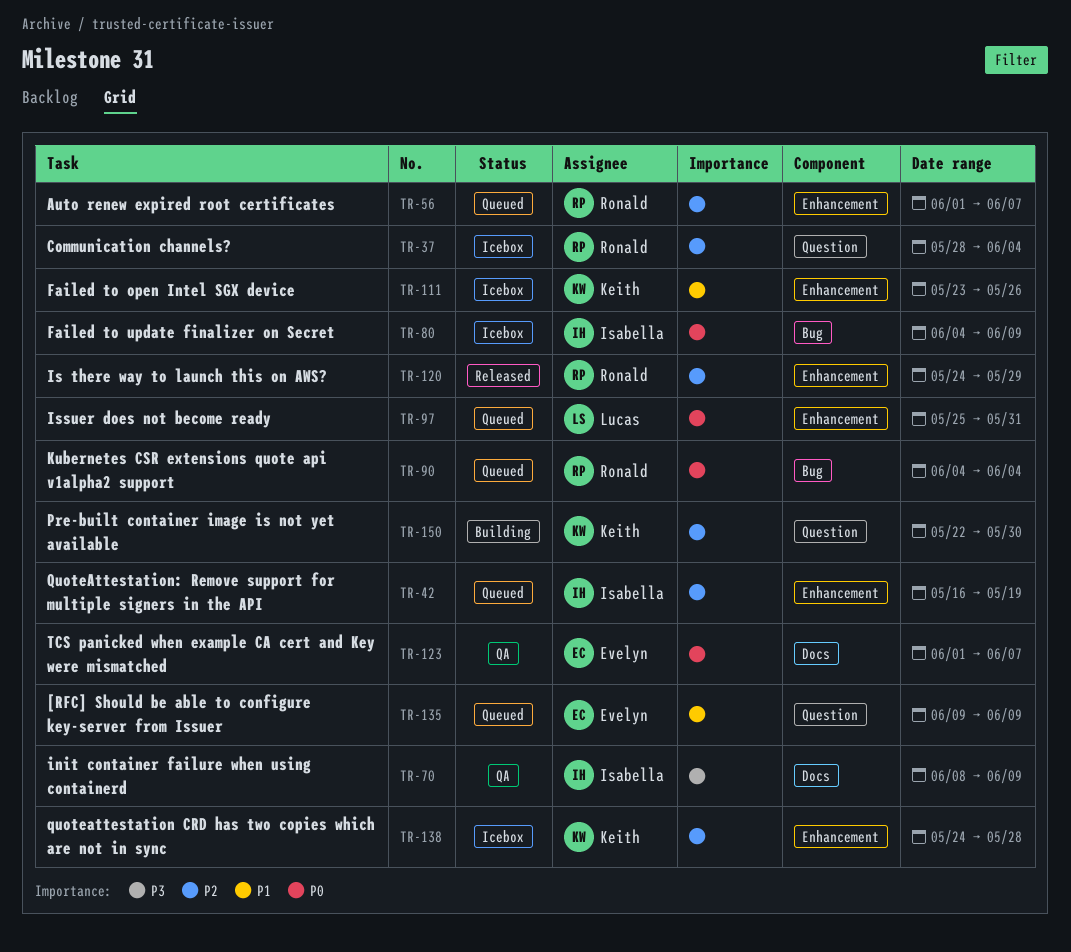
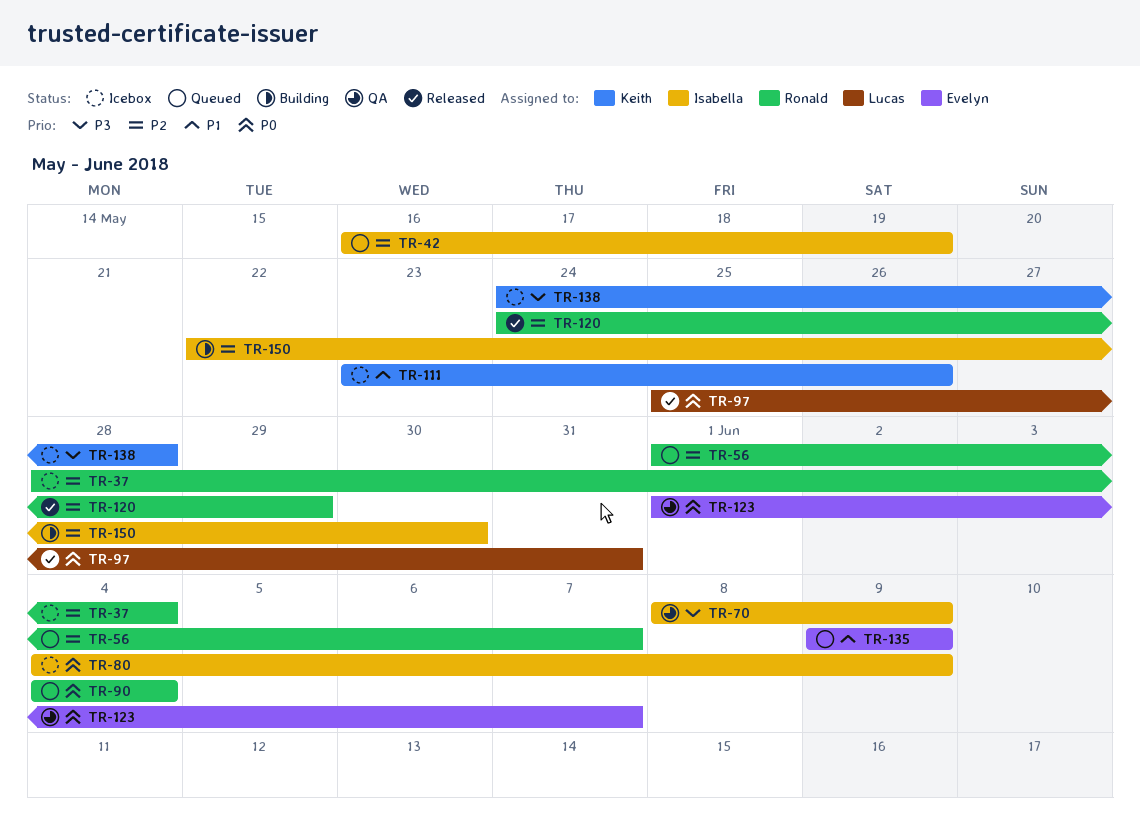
TR-97, status: Queued -> Released
TR-138, priority: P2 -> P3
TR-150, owner: Keith -> Isabella

